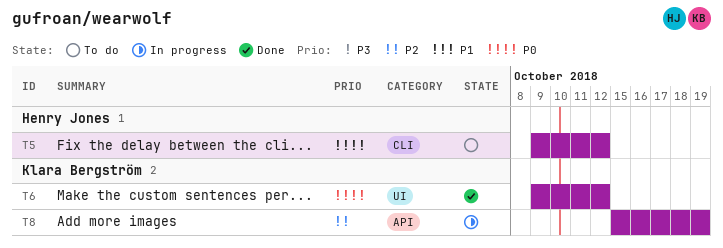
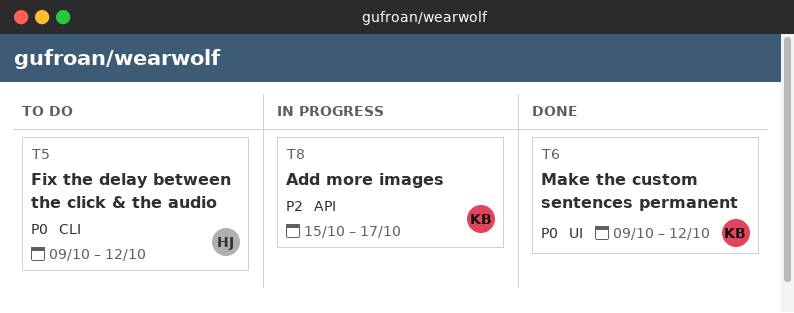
T8, due: Oct 19 -> Oct 17

